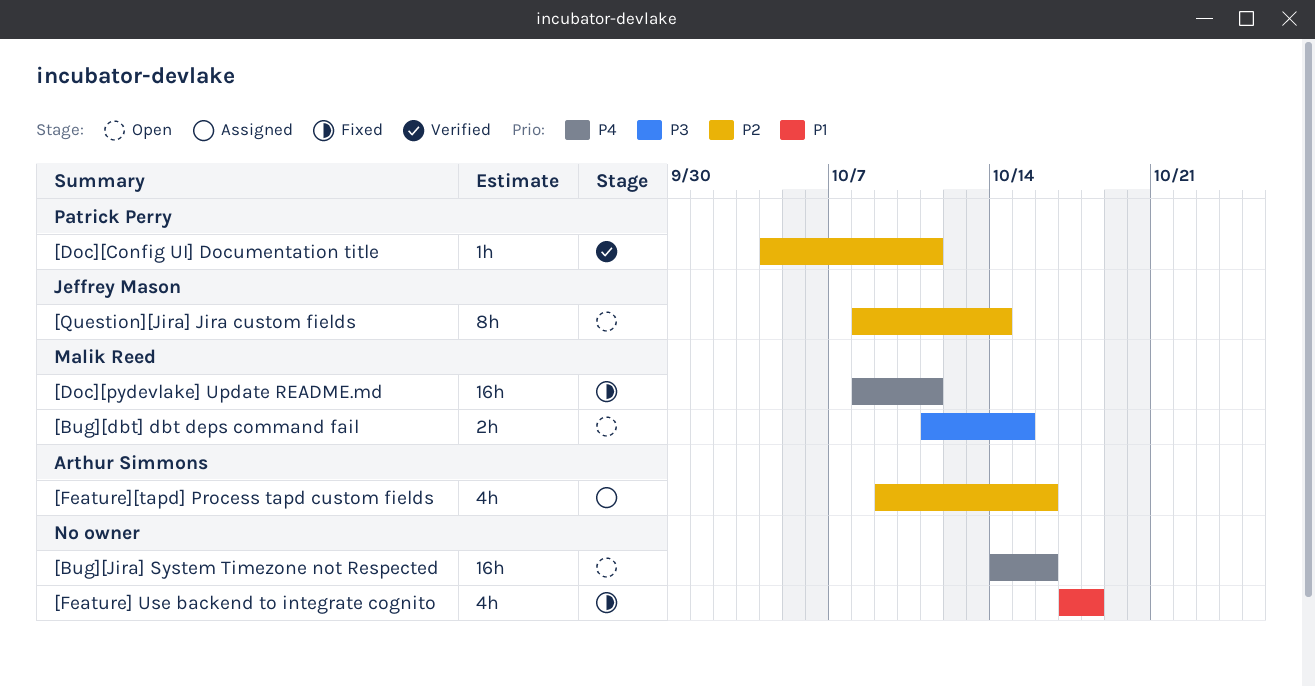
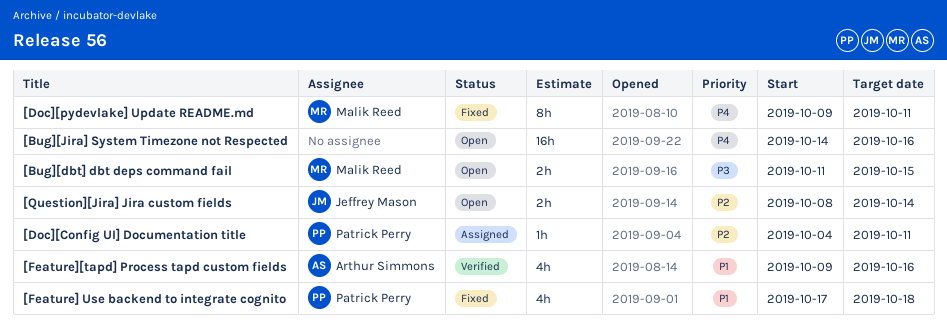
[Doc][Config UI] Documentation title, status: Verified -> Assigned
[Doc][pydevlake] Update README.md, estimate: 16h -> 8h
[Doc][pydevlake] Update README.md, start: Oct 8 -> Oct 9
[Feature] Use backend to integrate cognito, owner: none -> Patrick Perry
[Feature][tapd] Process tapd custom fields, status: Assigned -> Verified
[Feature][tapd] Process tapd custom fields, priority: P2 -> P1
[Question][Jira] Jira custom fields, estimate: 8h -> 2h

